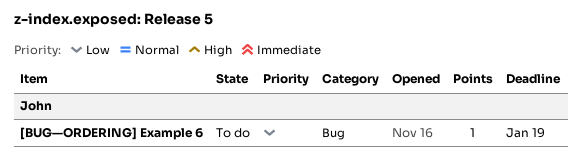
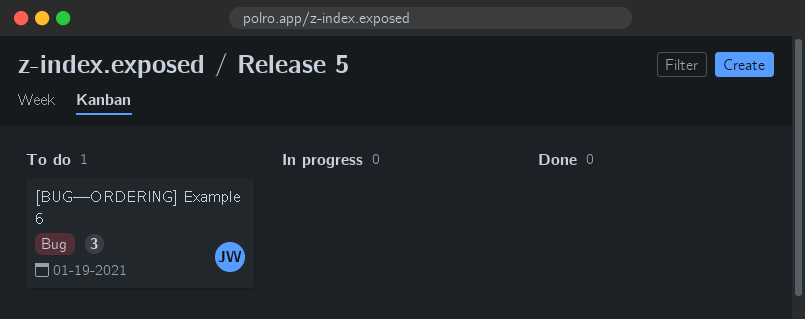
[BUG—ORDERING] Example 6, estimate: 1 -> 3

